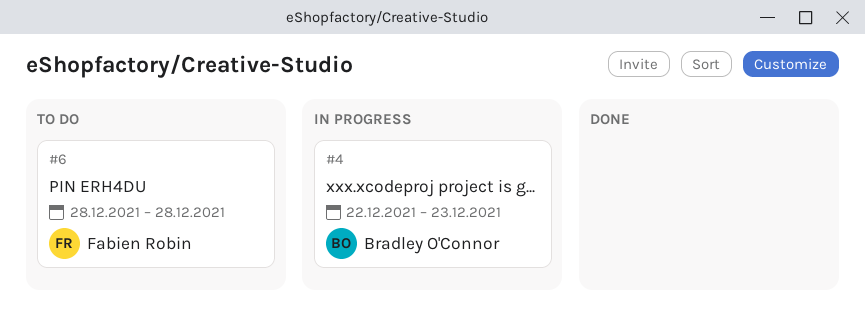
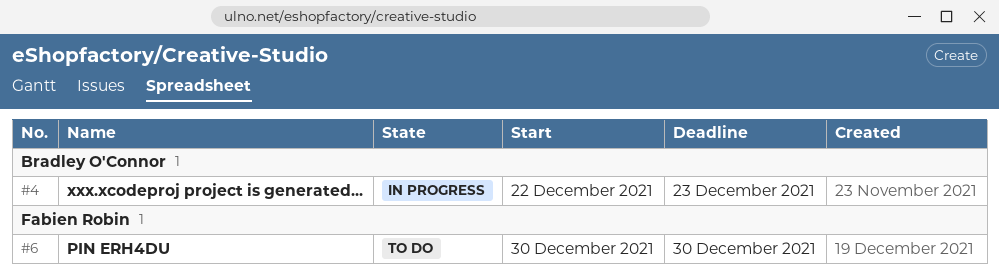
#6, start: Dec 28 -> Dec 30
#6, due: Dec 28 -> Dec 30

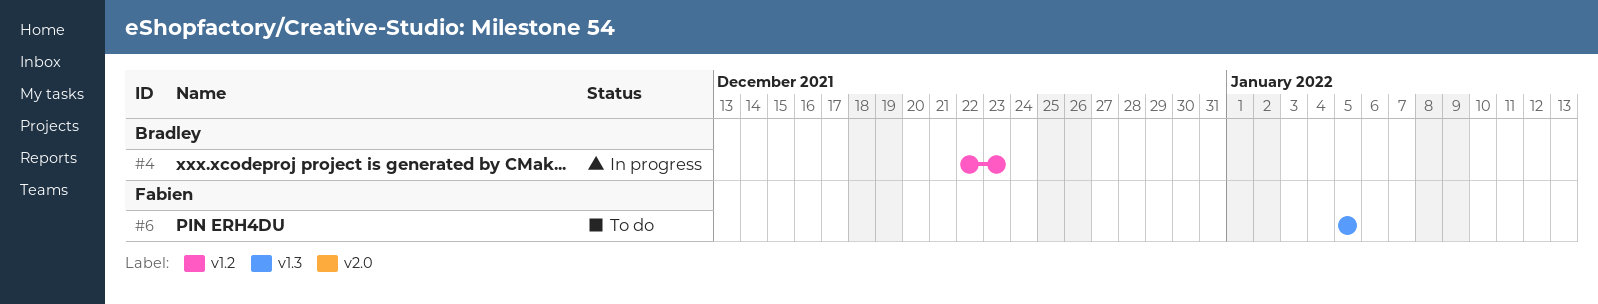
#6, start: Dec 30 -> Jan 5
#6, due: Dec 30 -> Jan 5

